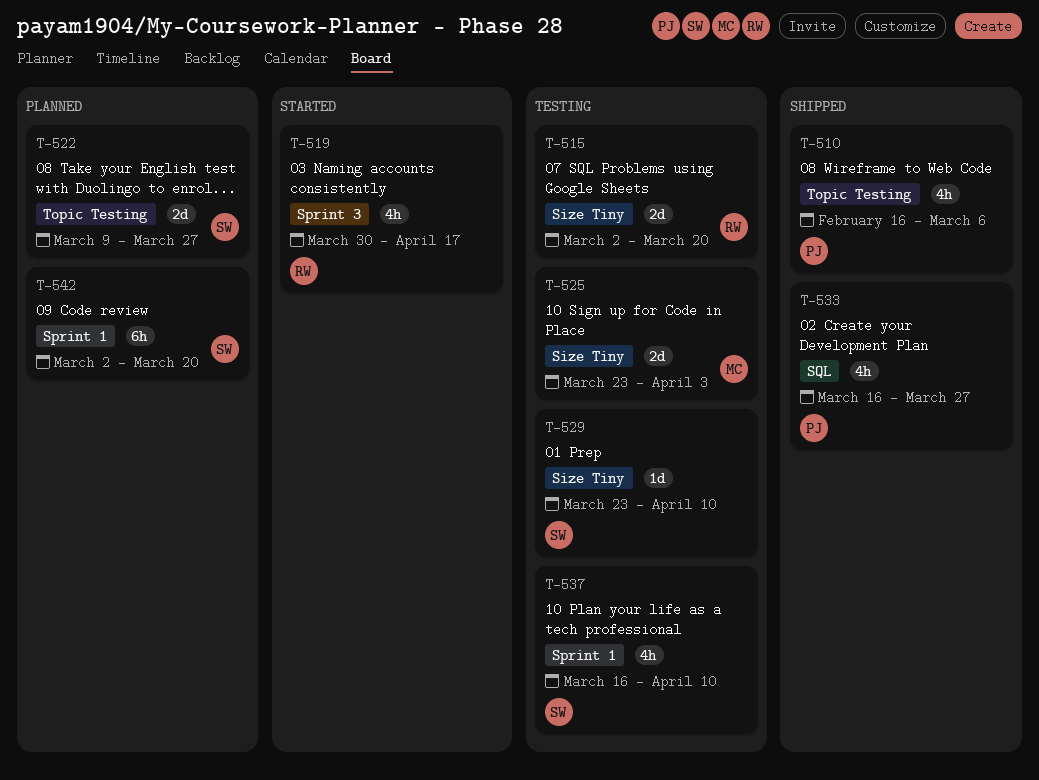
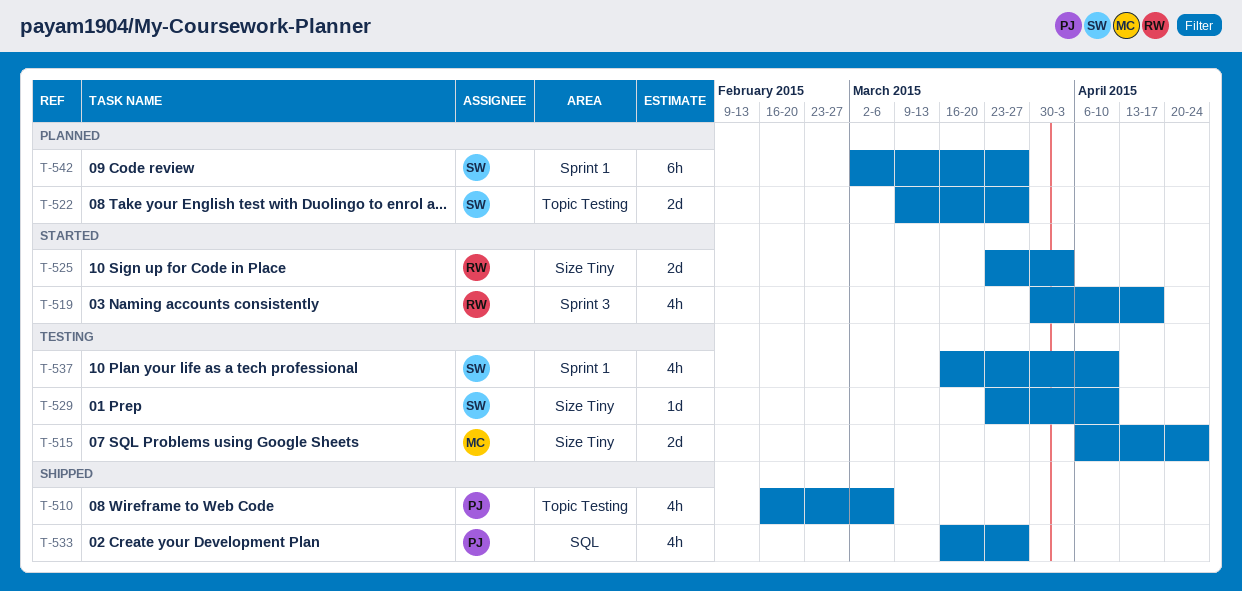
T-515, owner: RW -> MC
T-515, start: Mar 2 -> Apr 6
T-515, due: Mar 20 -> Apr 24
T-525, status: Testing -> Started
T-525, owner: MC -> RW
T-542, due: Mar 20 -> Mar 27

